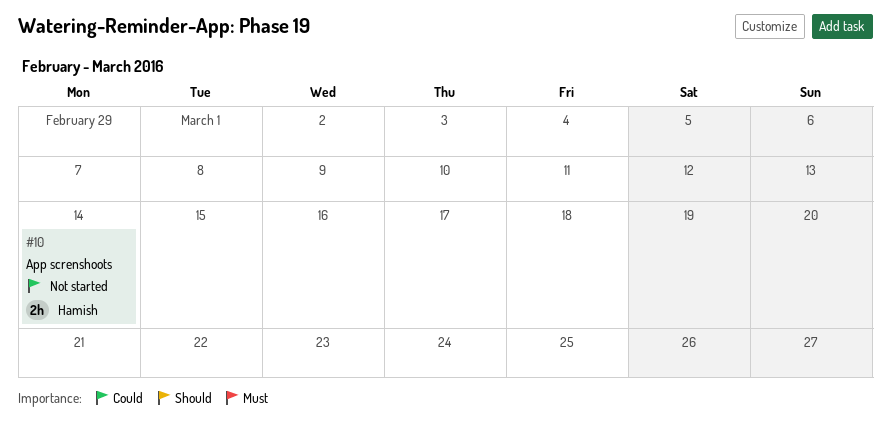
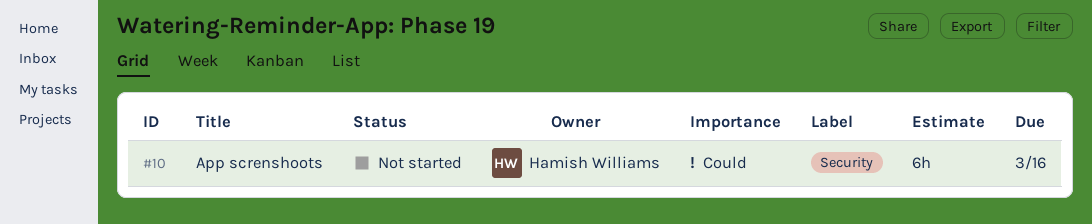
#10, estimate: 2h -> 6h
#10, due: Mar 14 -> Mar 16

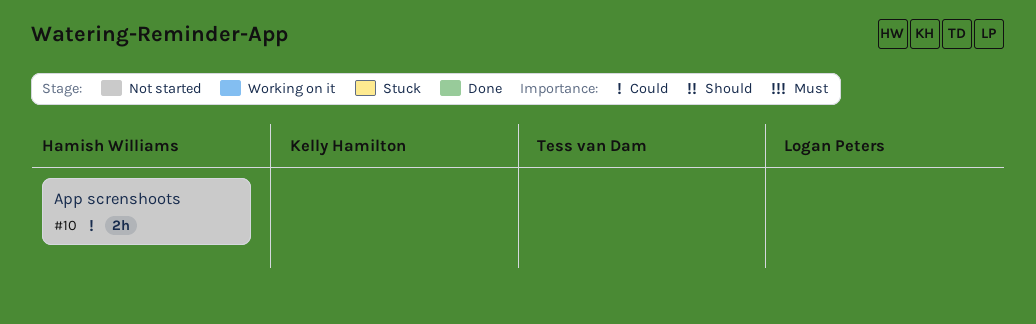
#10, estimate: 6h -> 2h

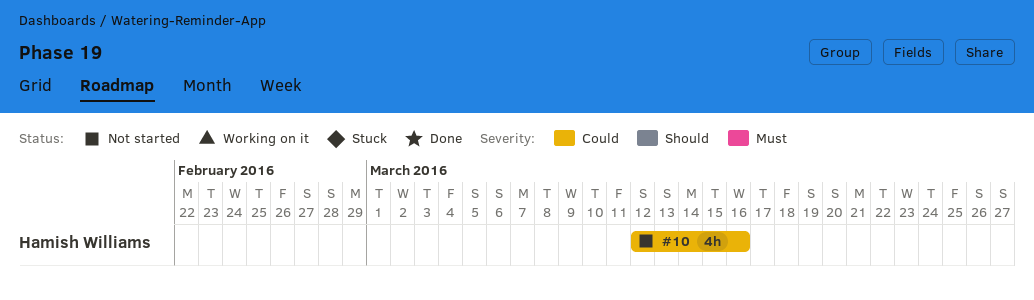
#10, estimate: 2h -> 4h

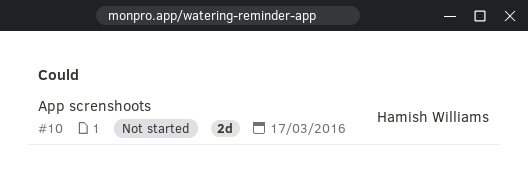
#10, estimate: 4h -> 2d
#10, due: Mar 16 -> Mar 17

